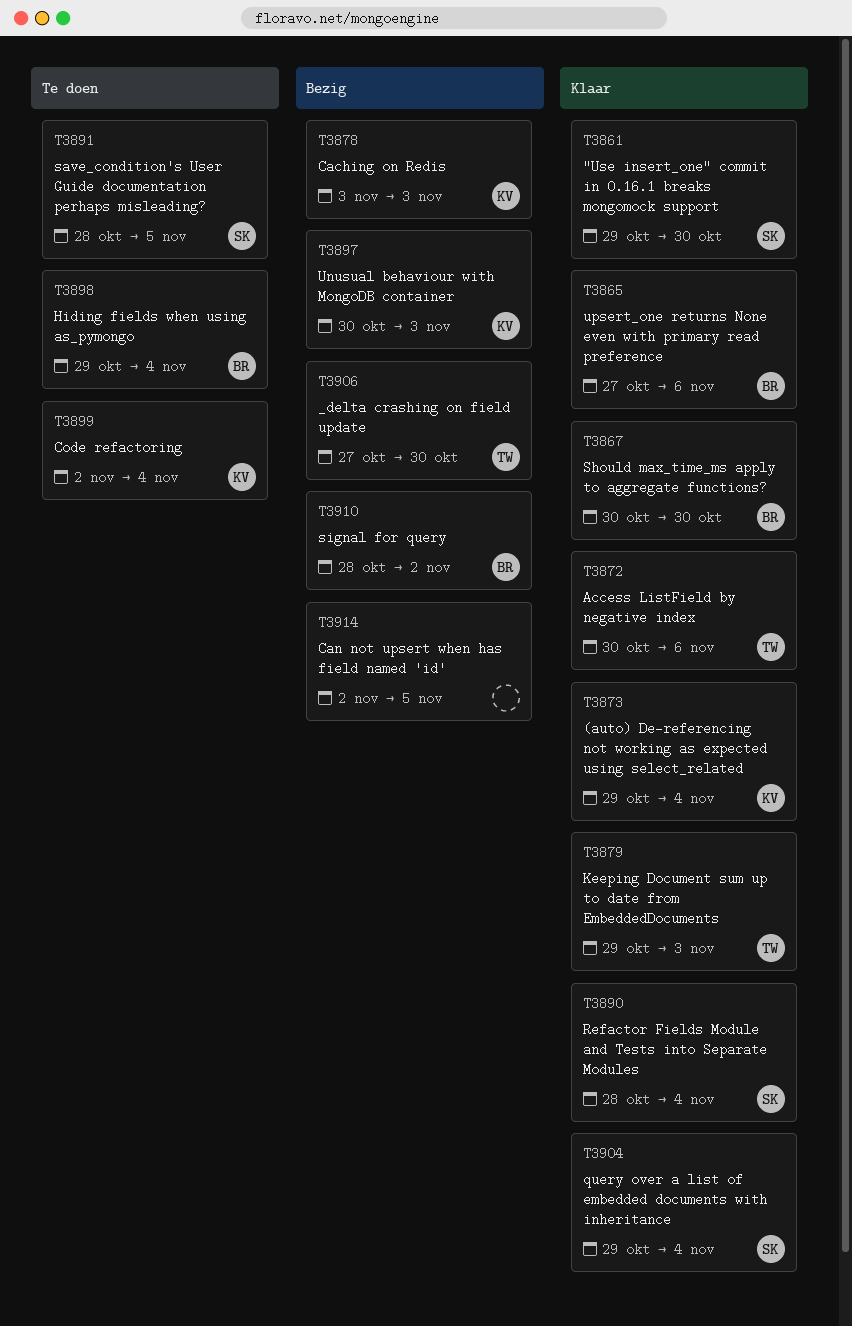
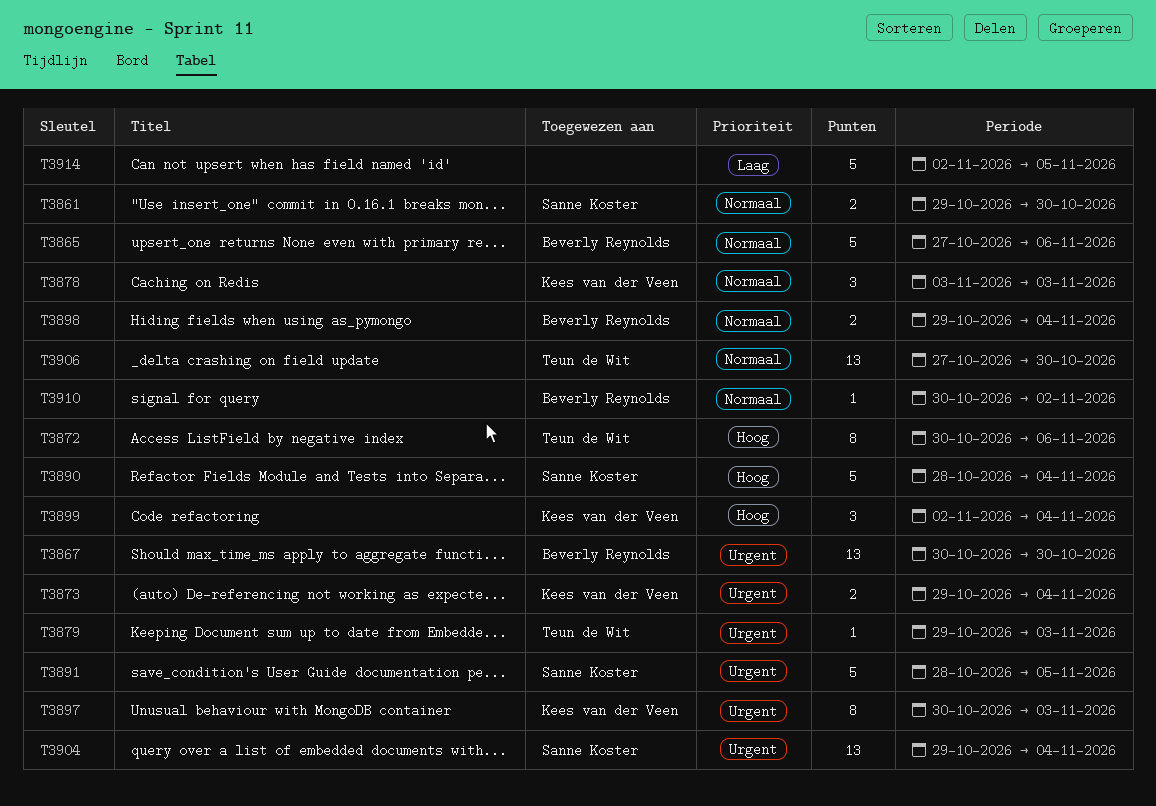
T3910, start: Oct 28 -> Oct 30

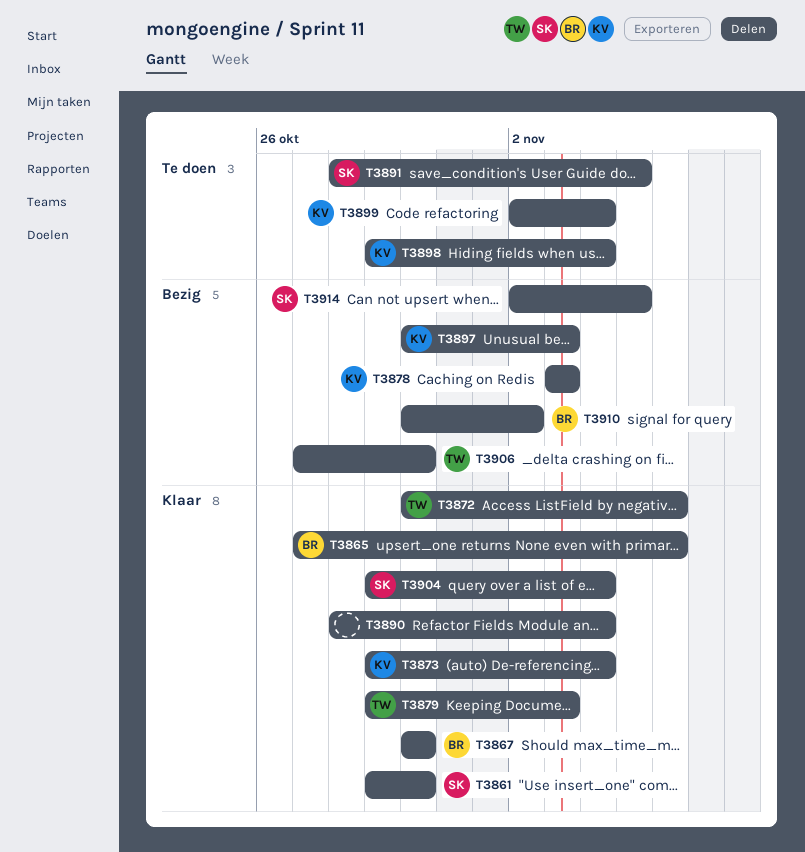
T3890, owner: Sanne Koster -> none
T3898, owner: Beverly Reynolds -> Kees van der Veen
T3914, owner: none -> Sanne Koster

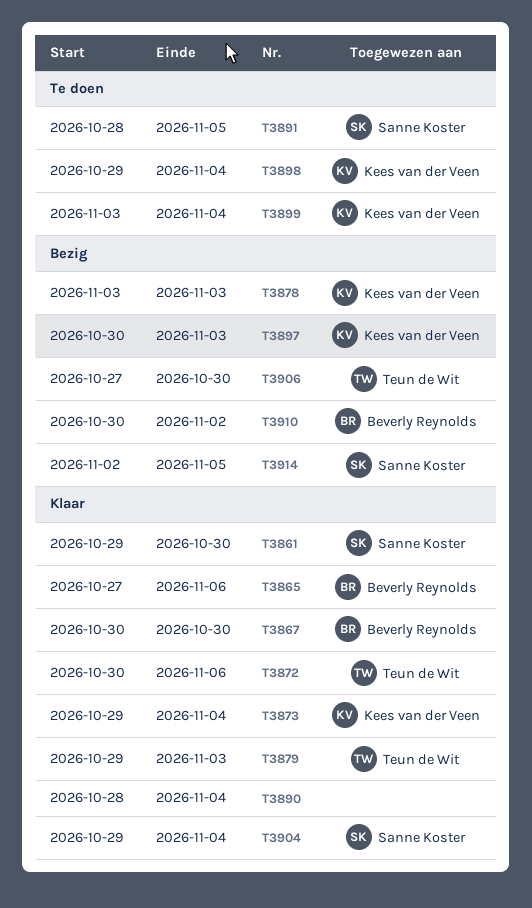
T3899, start: Nov 2 -> Nov 3

